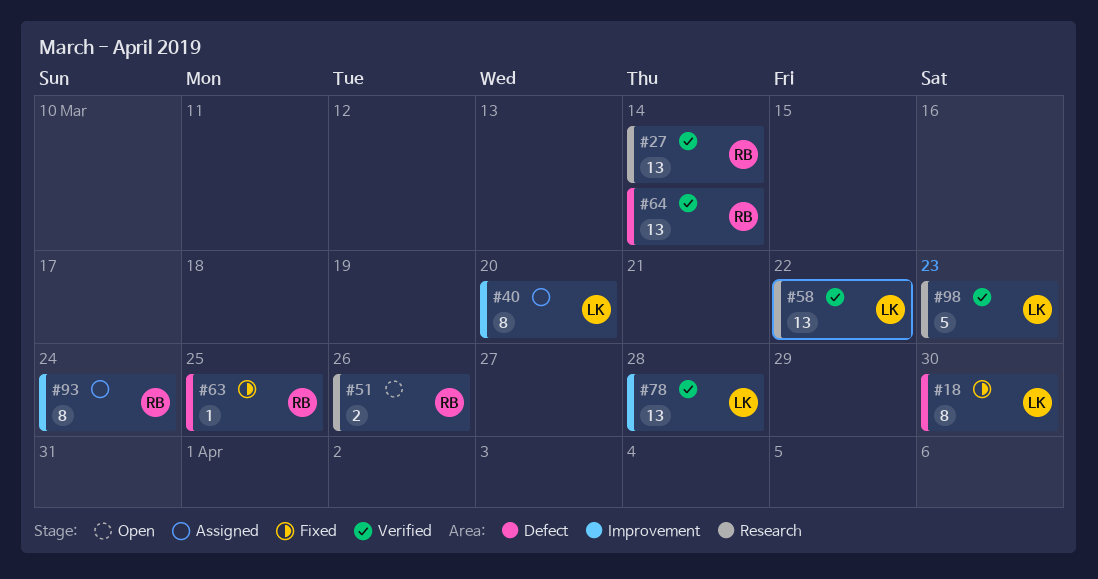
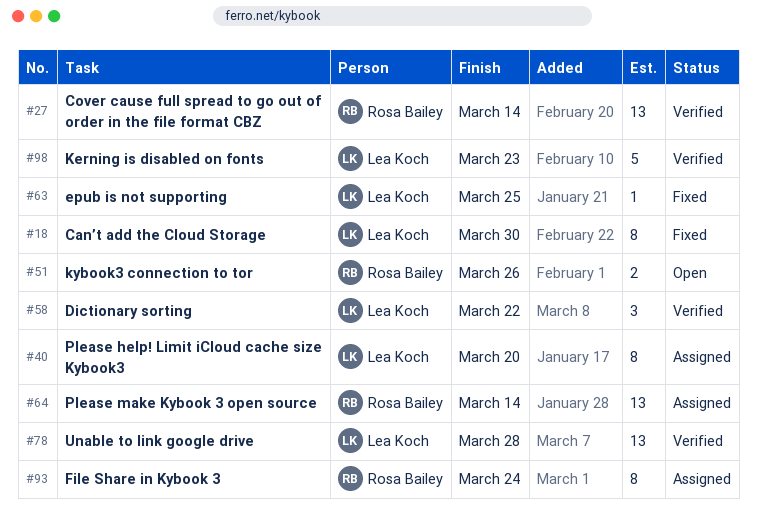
#58, estimate: 13 -> 3
#63, owner: Rosa Bailey -> Lea Koch
#64, status: Verified -> Assigned

